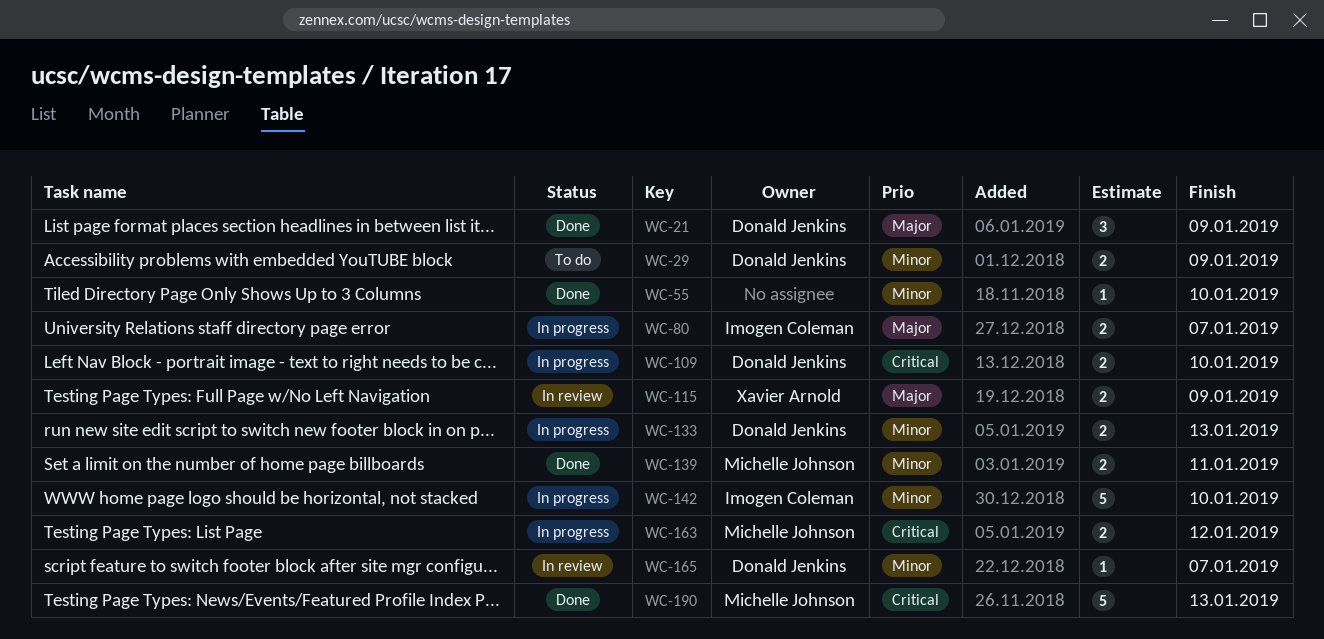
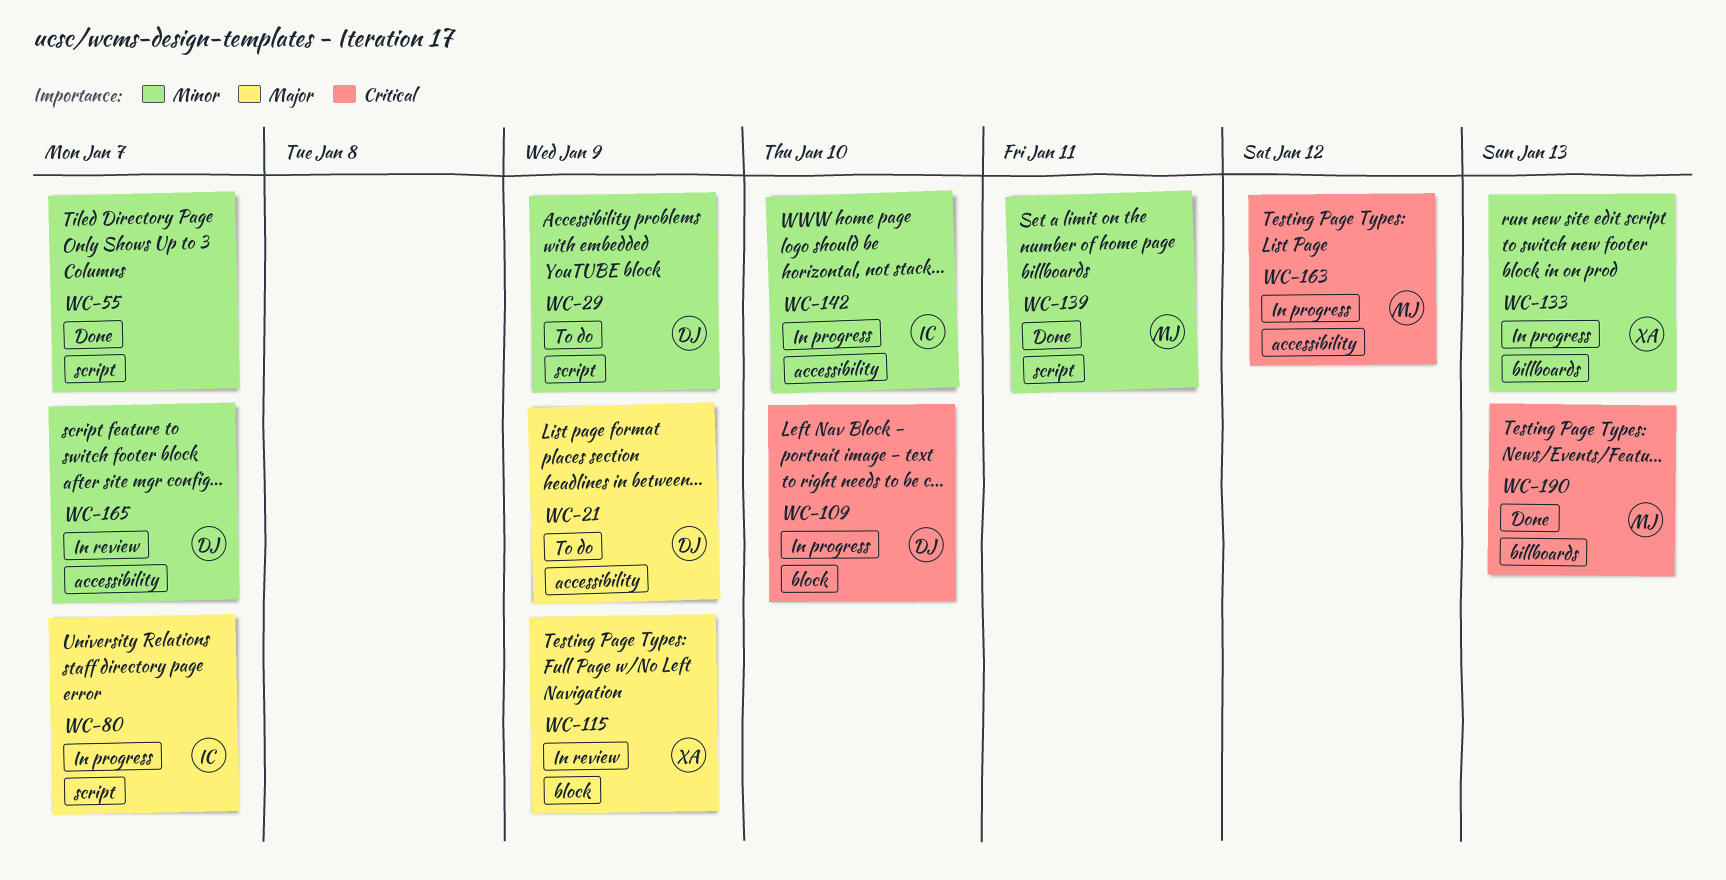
WC-21, status: Done -> To do
WC-55, due: Jan 10 -> Jan 7
WC-133, owner: Donald Jenkins -> Xavier Arnold

